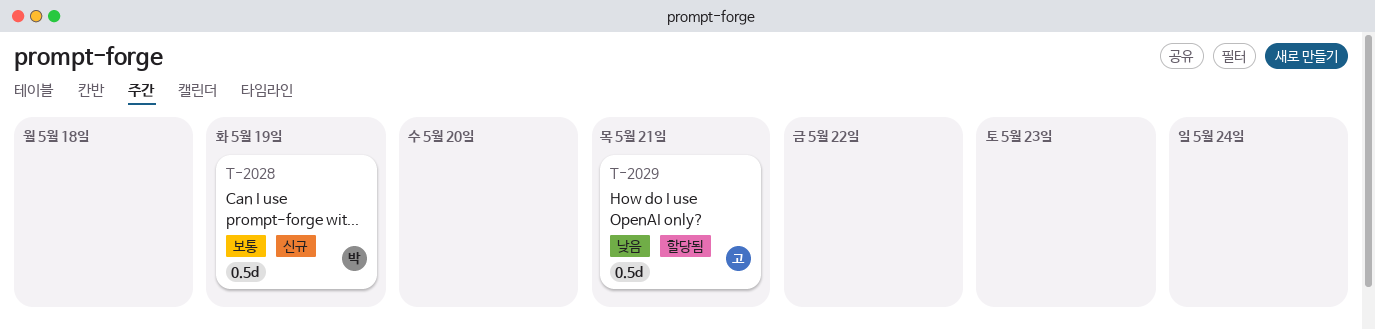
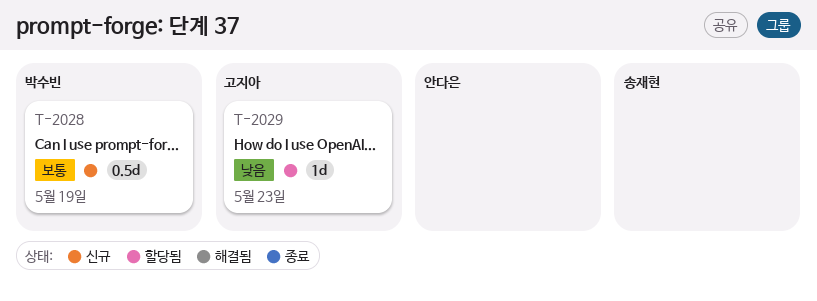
T-2029, estimate: 0.5d -> 1d
T-2029, due: May 21 -> May 23

